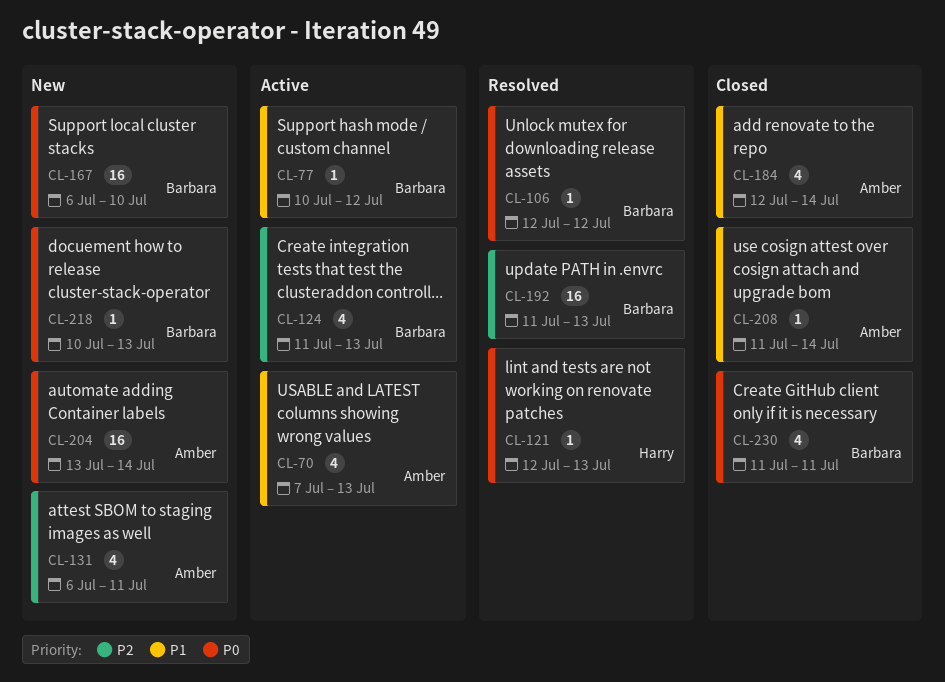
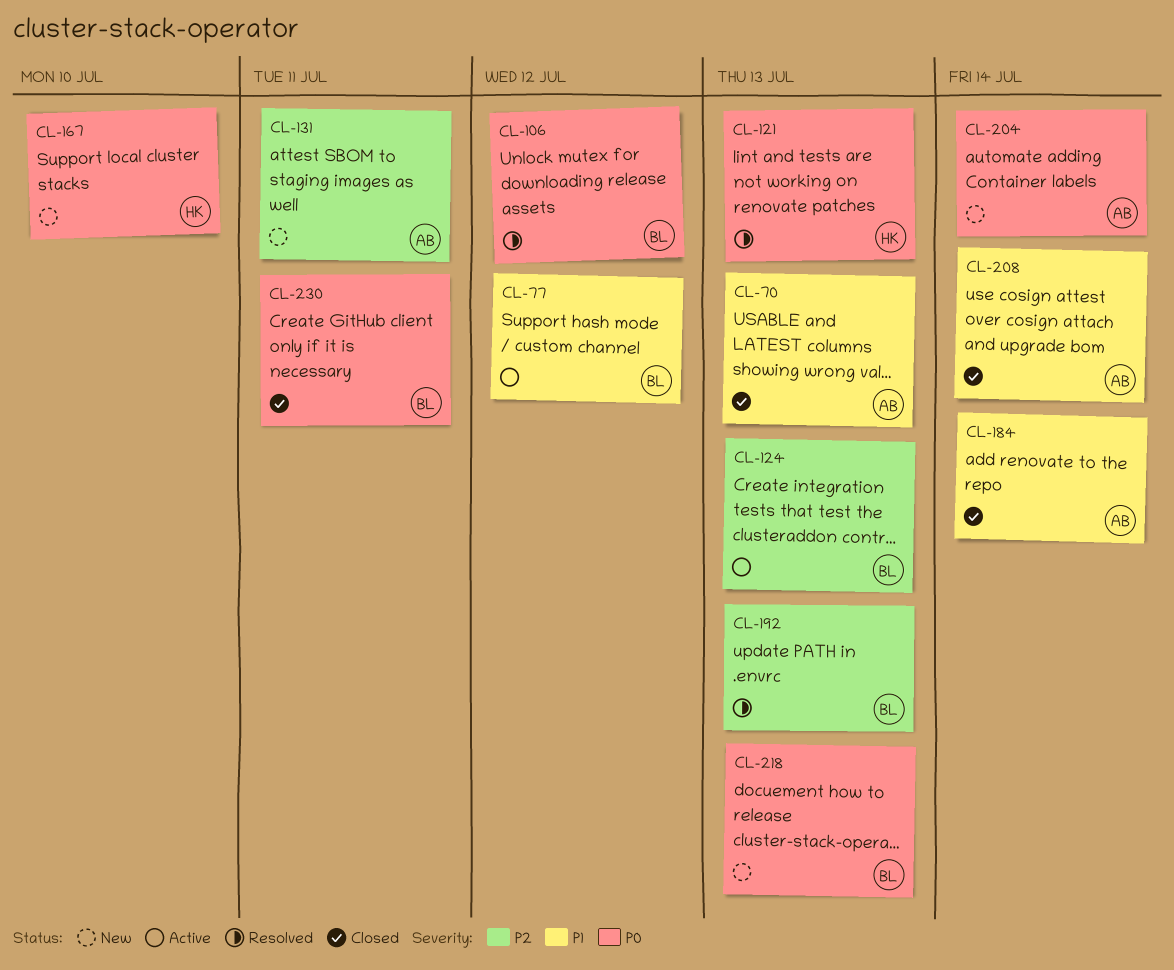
CL-70, status: Active -> Closed
CL-167, owner: Barbara -> Harry

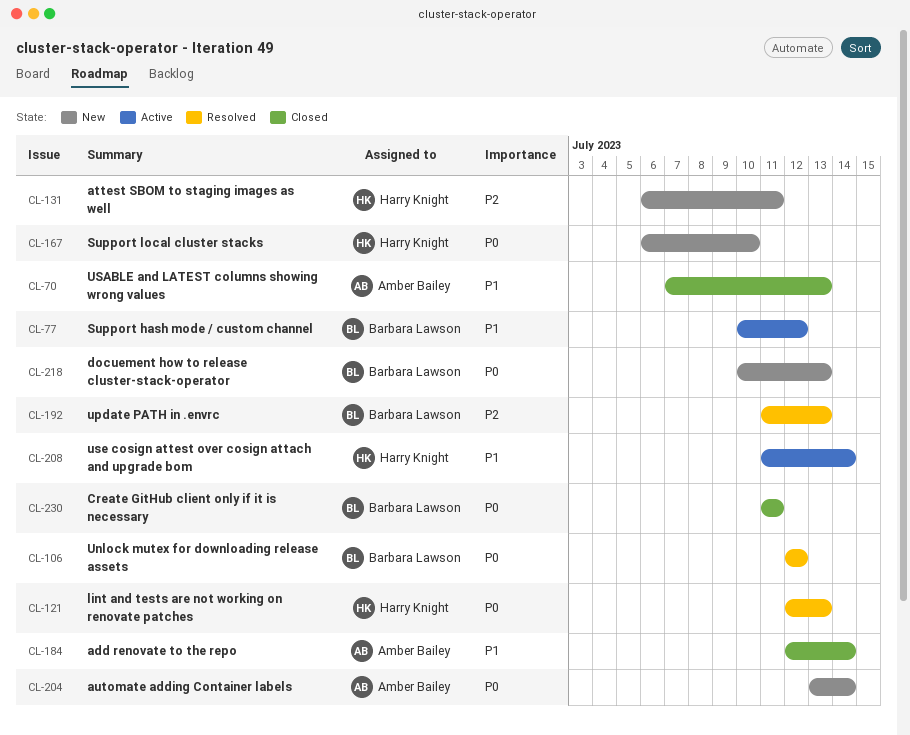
CL-124: present -> none
CL-131, owner: Amber Bailey -> Harry Knight
CL-208, status: Closed -> Active
CL-208, owner: Amber Bailey -> Harry Knight

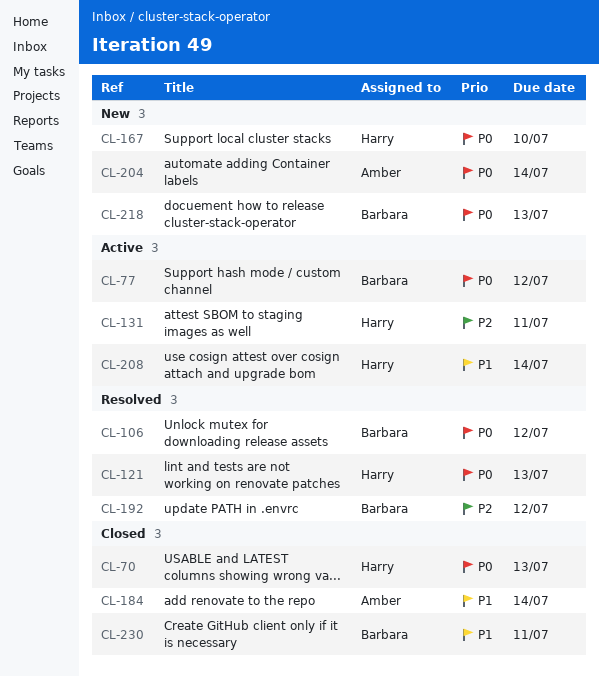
CL-70, owner: Amber Bailey -> Harry Knight
CL-70, priority: P1 -> P0
CL-77, priority: P1 -> P0
CL-131, status: New -> Active
CL-192, due: Jul 13 -> Jul 12
CL-230, priority: P0 -> P1

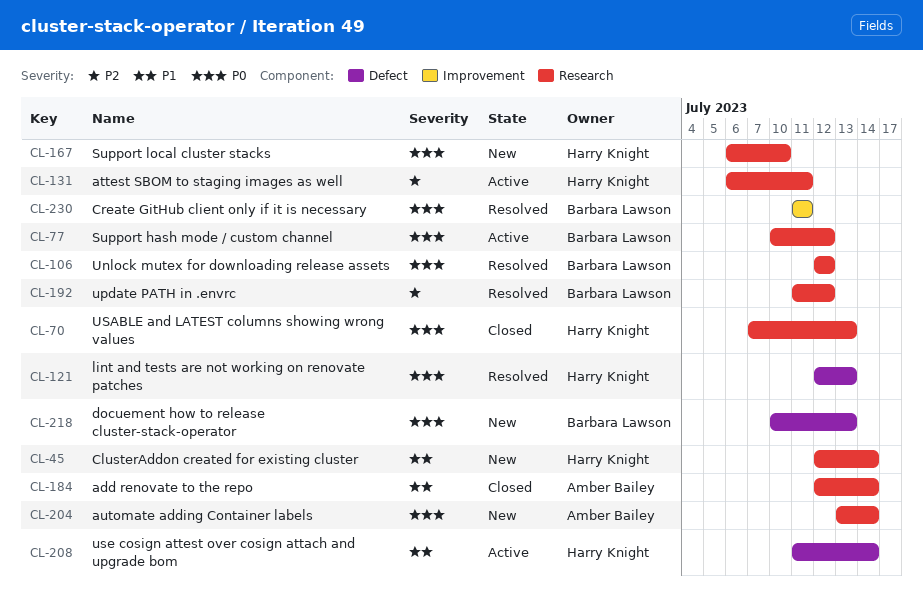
CL-45: none -> present
CL-230, status: Closed -> Resolved
CL-230, priority: P1 -> P0

